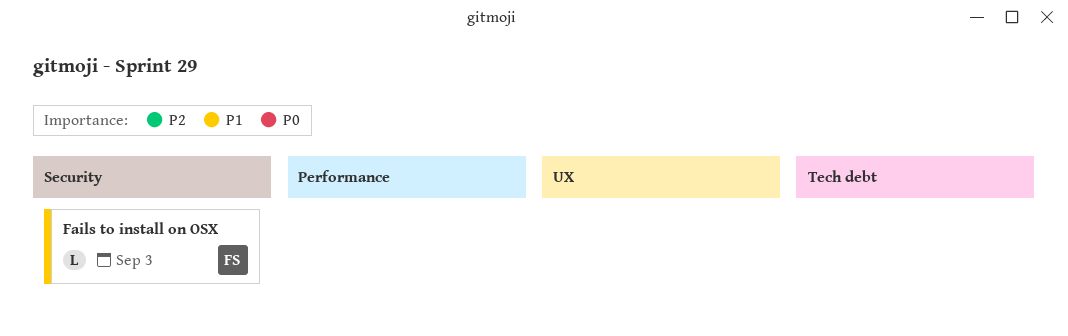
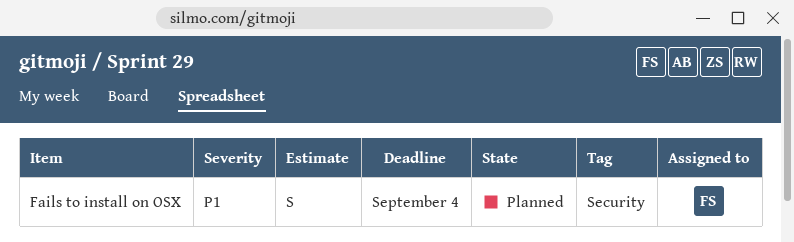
Fails to install on OSX, estimate: L -> S
Fails to install on OSX, due: Sep 3 -> Sep 4

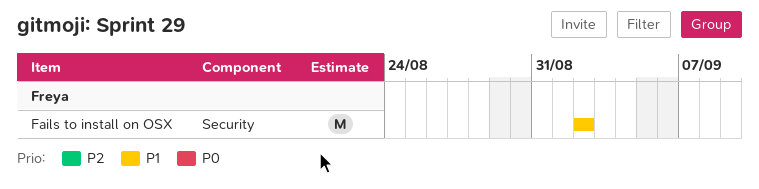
Fails to install on OSX, estimate: S -> M
Fails to install on OSX, due: Sep 4 -> Sep 2

